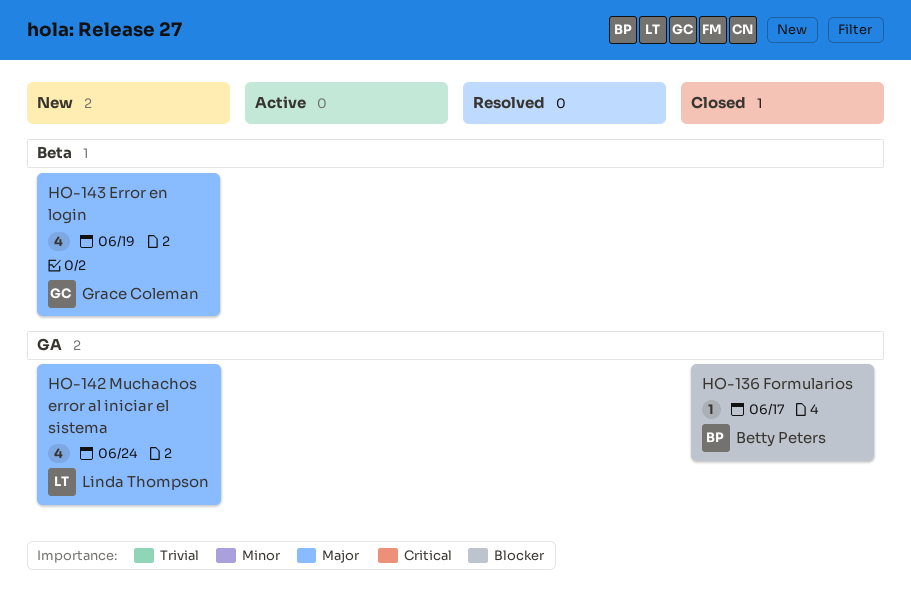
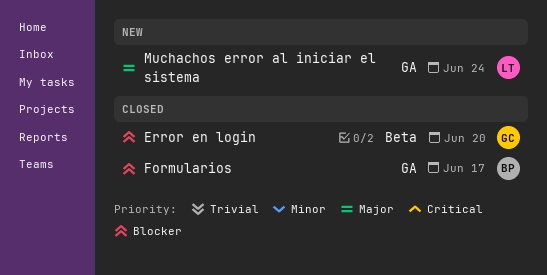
Error en login, status: New -> Closed
Error en login, priority: Major -> Blocker
Error en login, due: Jun 19 -> Jun 20

